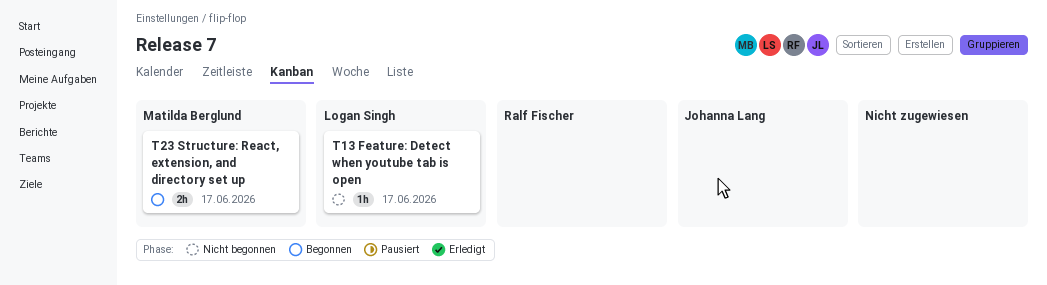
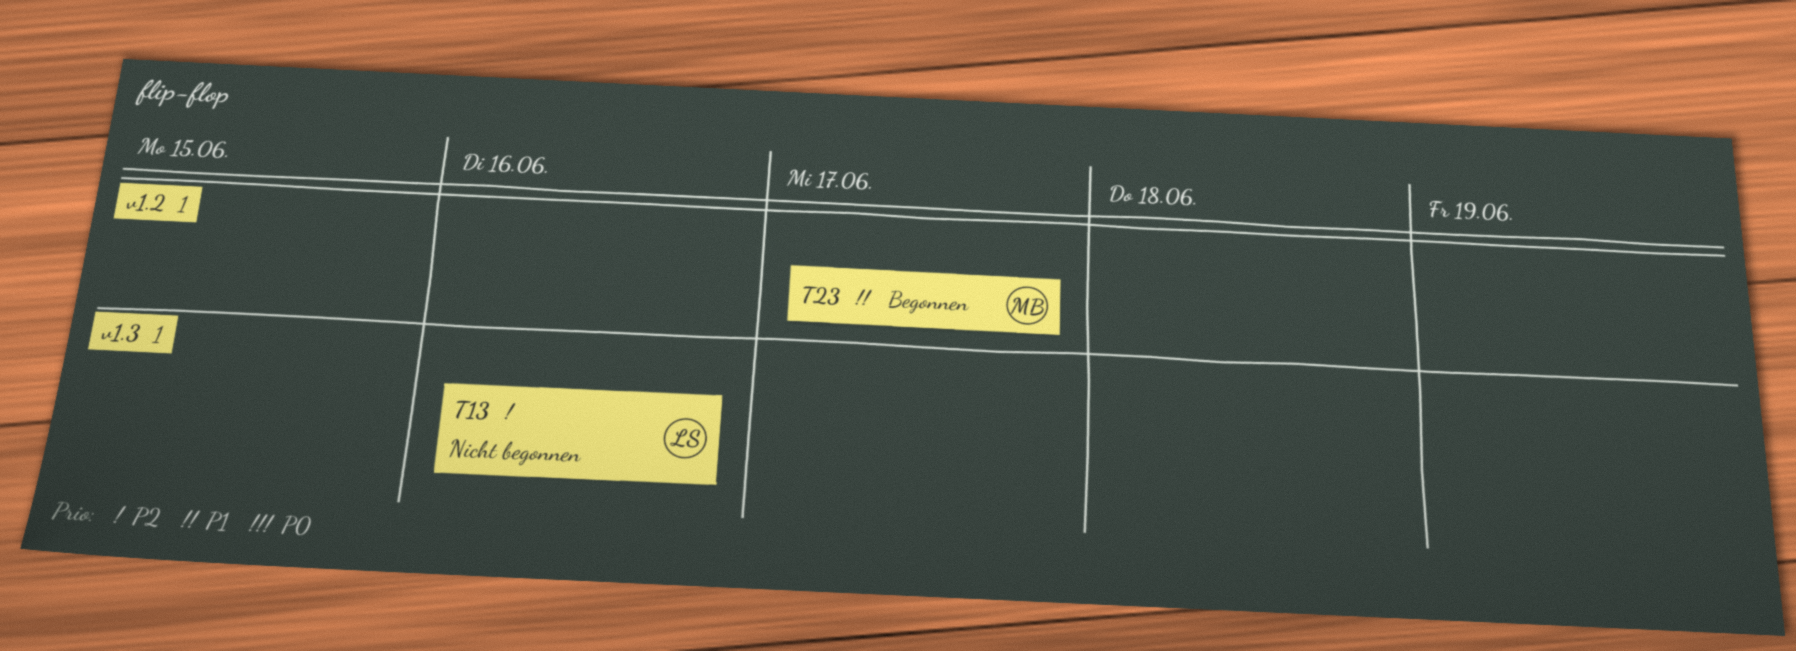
T13, due: Jun 17 -> Jun 16

